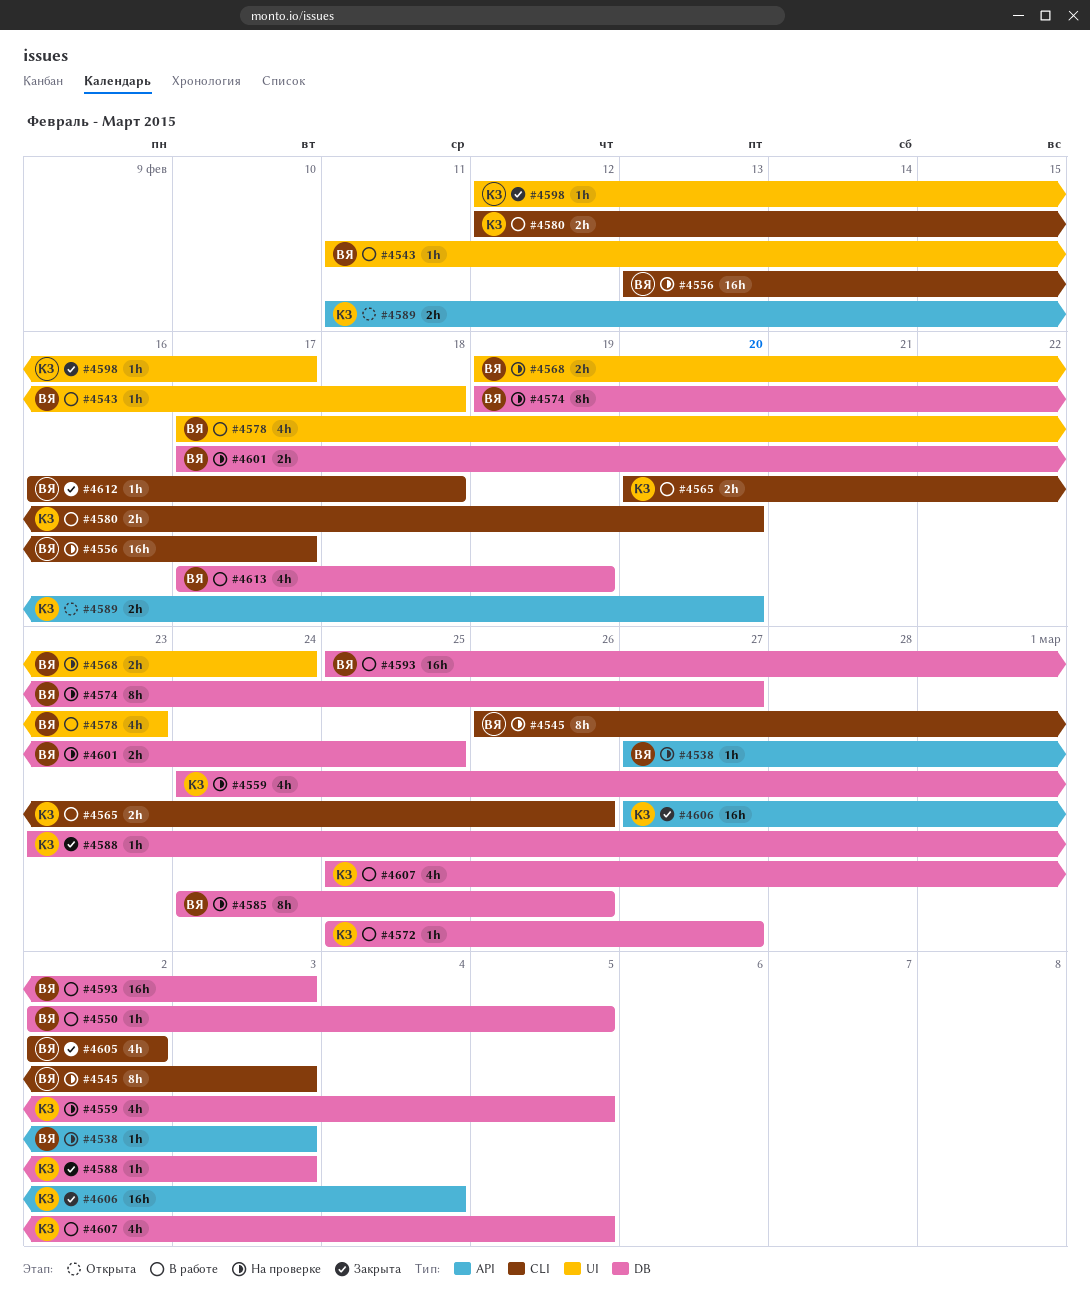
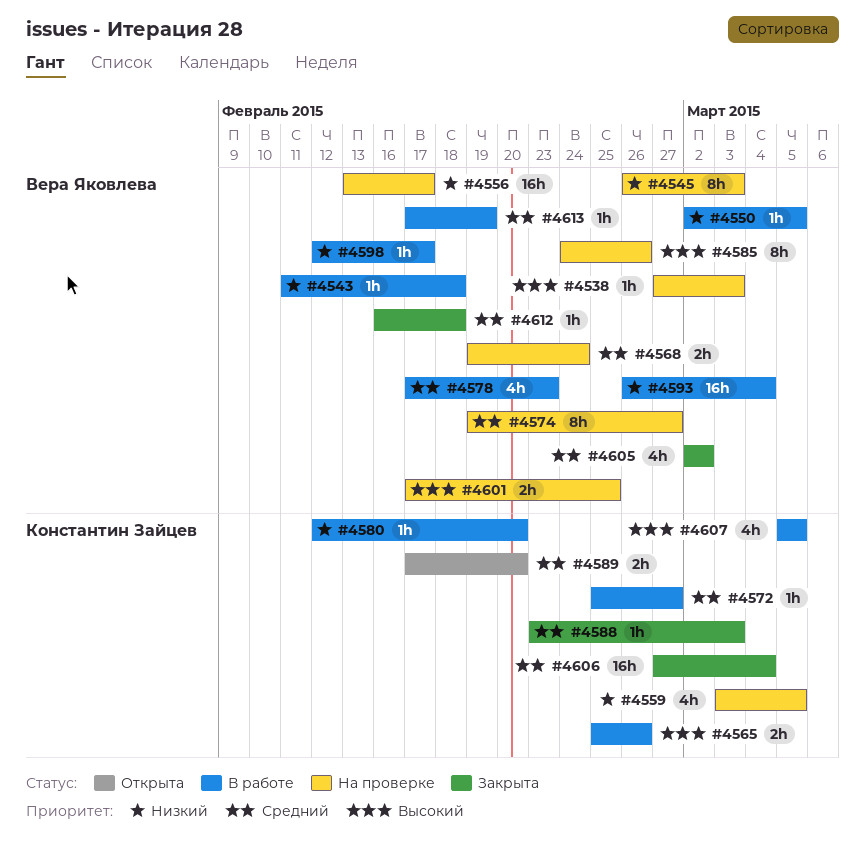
#4559, start: Feb 24 -> Mar 3
#4565, start: Feb 20 -> Feb 25
#4580, estimate: 2h -> 1h
#4589, start: Feb 11 -> Feb 17
#4593, start: Feb 25 -> Feb 26
#4593, due: Mar 3 -> Mar 4
#4598, status: Закрыта -> В работе
#4598, owner: Константин Зайцев -> Вера Яковлева
#4607, start: Feb 25 -> Mar 5
#4613, estimate: 4h -> 1h

